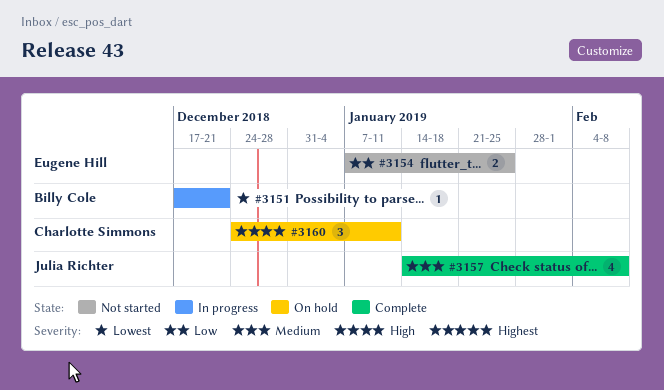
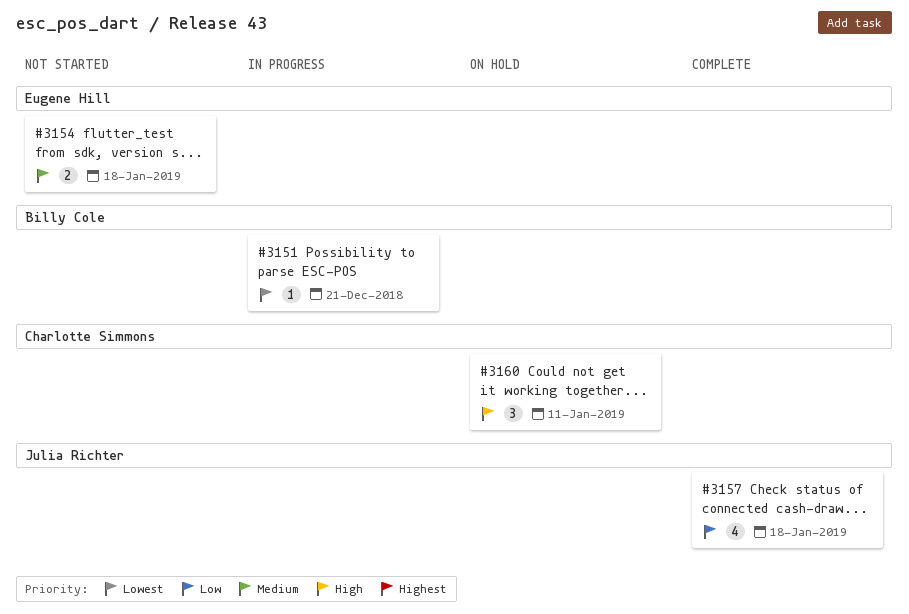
#3154, priority: Low -> Medium
#3154, due: Jan 25 -> Jan 18
#3157, priority: Medium -> Low
#3157, due: Feb 8 -> Jan 18

